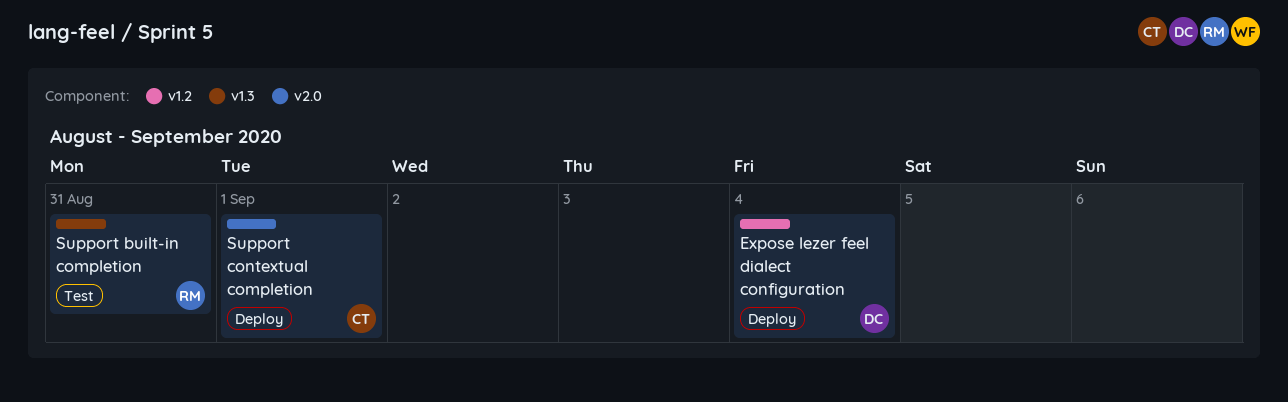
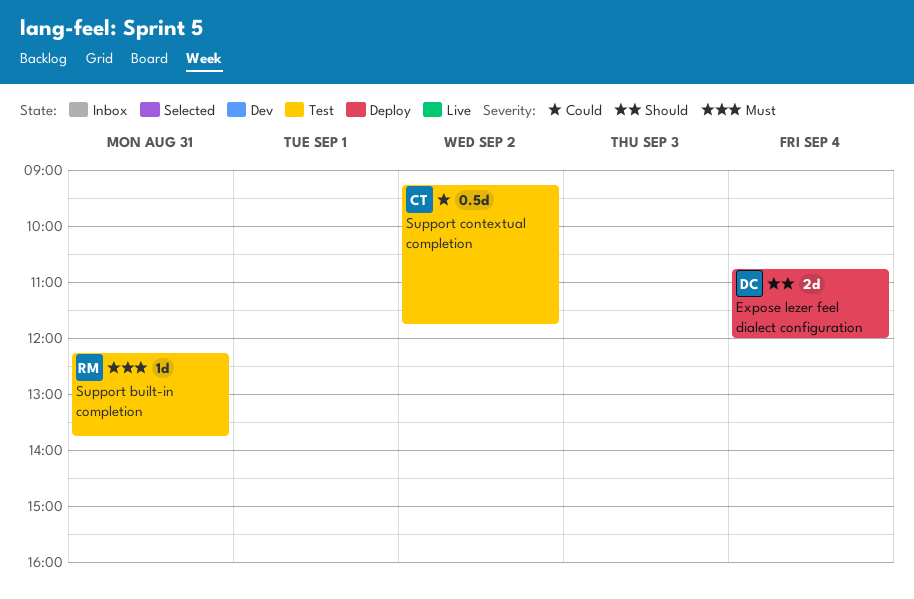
Support contextual completion, status: Deploy -> Test
Support contextual completion, day: Sep 1 -> Sep 2

